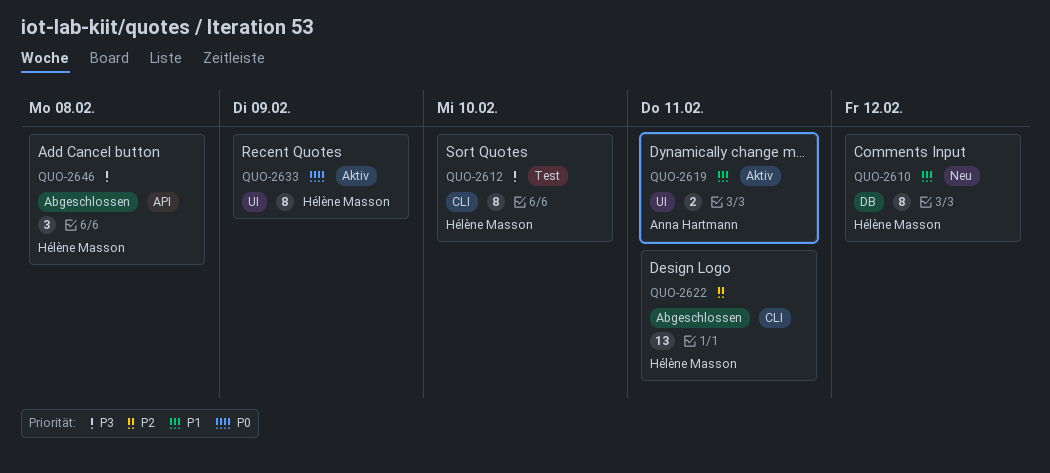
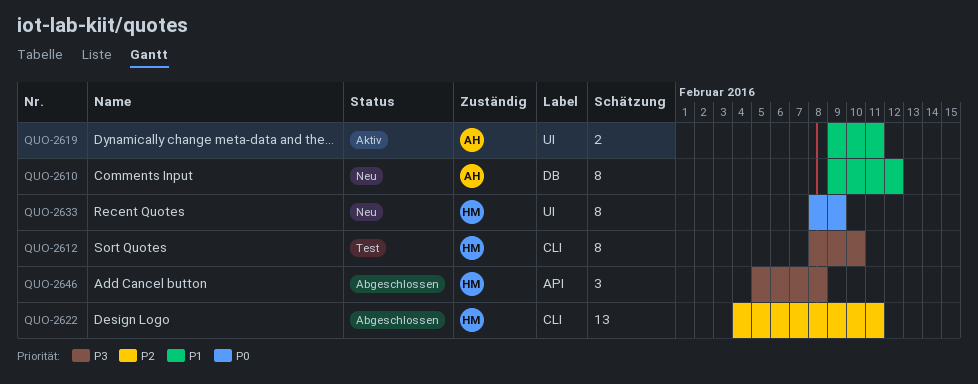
QUO-2610, owner: Hélène Masson -> Anna Hartmann
QUO-2633, status: Aktiv -> Neu

